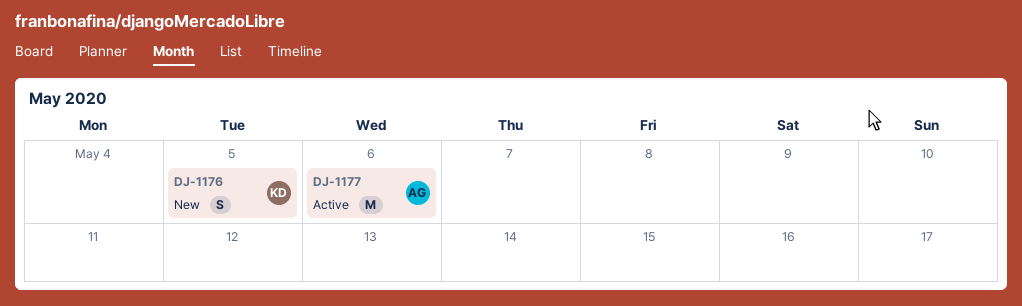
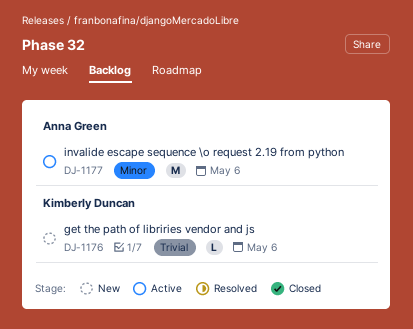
DJ-1176, estimate: S -> L
DJ-1176, due: May 5 -> May 6

